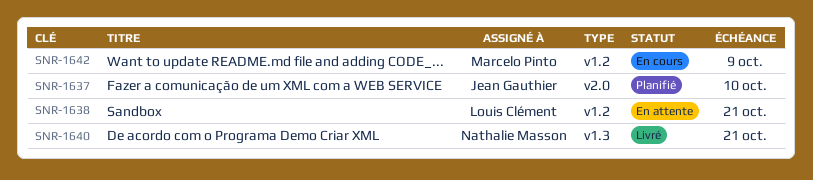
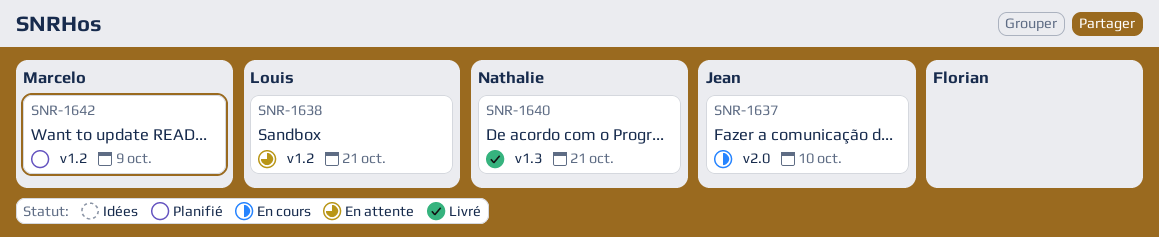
SNR-1637, status: Planifié -> En cours
SNR-1642, status: En cours -> Planifié

